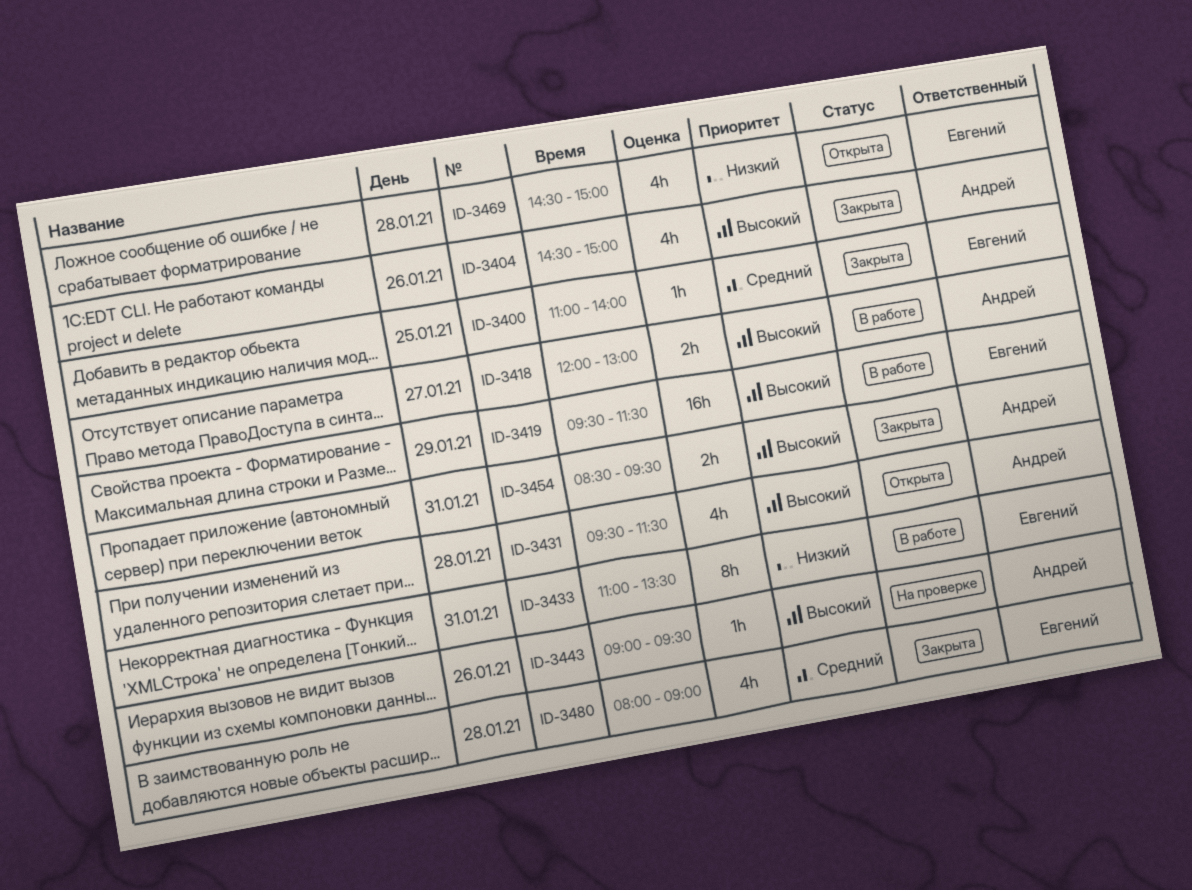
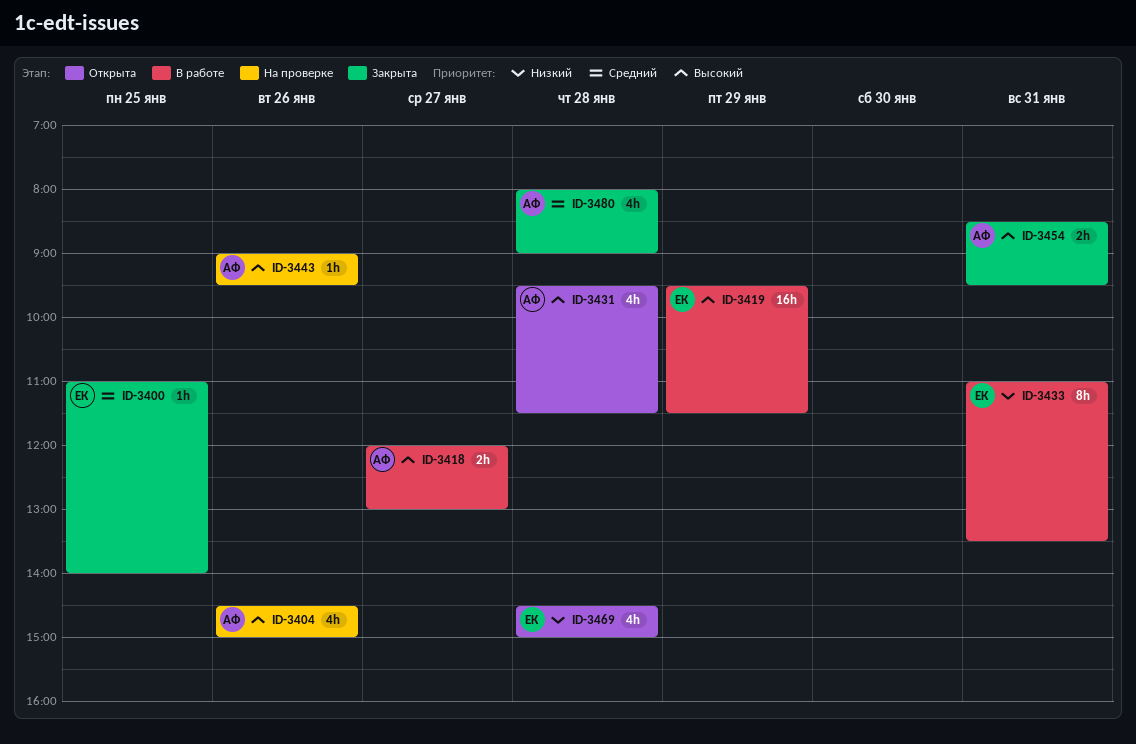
ID-3404, status: Закрыта -> На проверке
ID-3480, owner: Евгений -> Андрей

